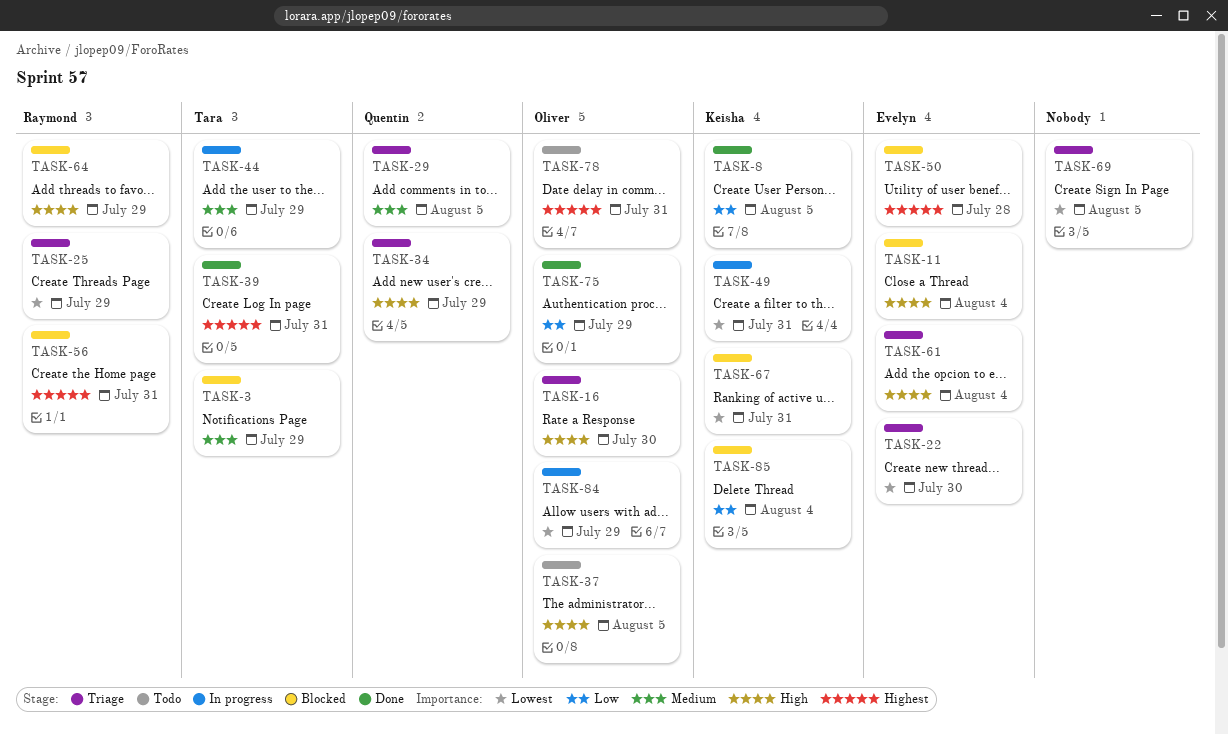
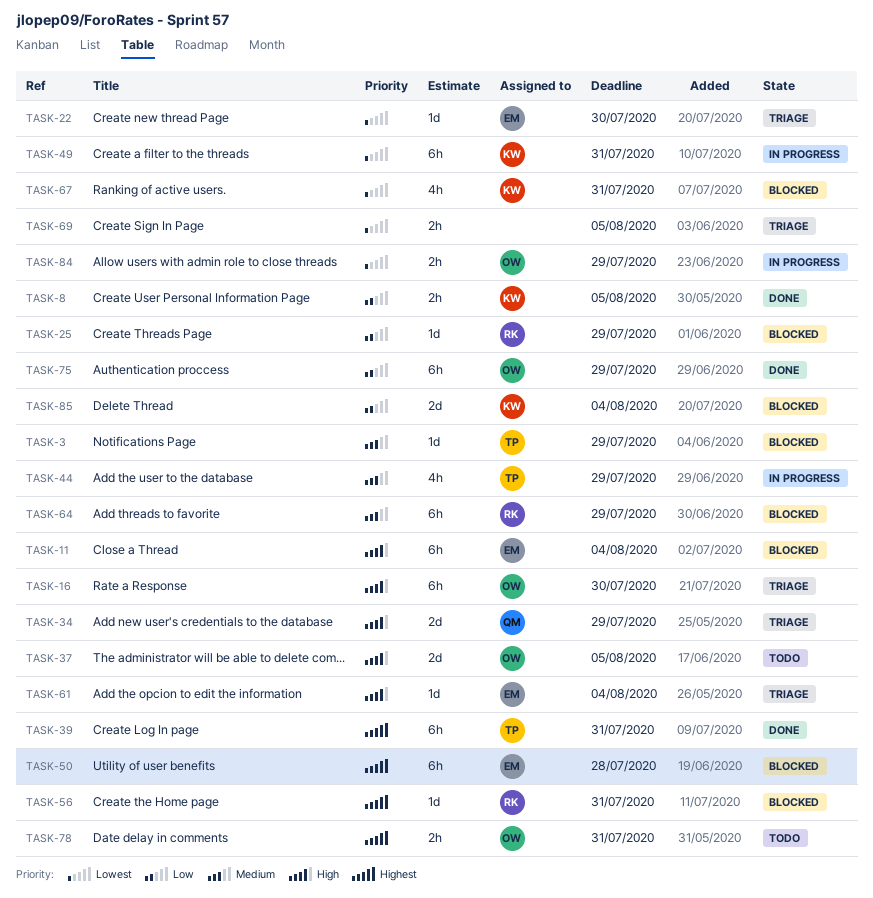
TASK-25, status: Triage -> Blocked
TASK-25, priority: Lowest -> Low
TASK-29: present -> none
TASK-64, priority: High -> Medium

